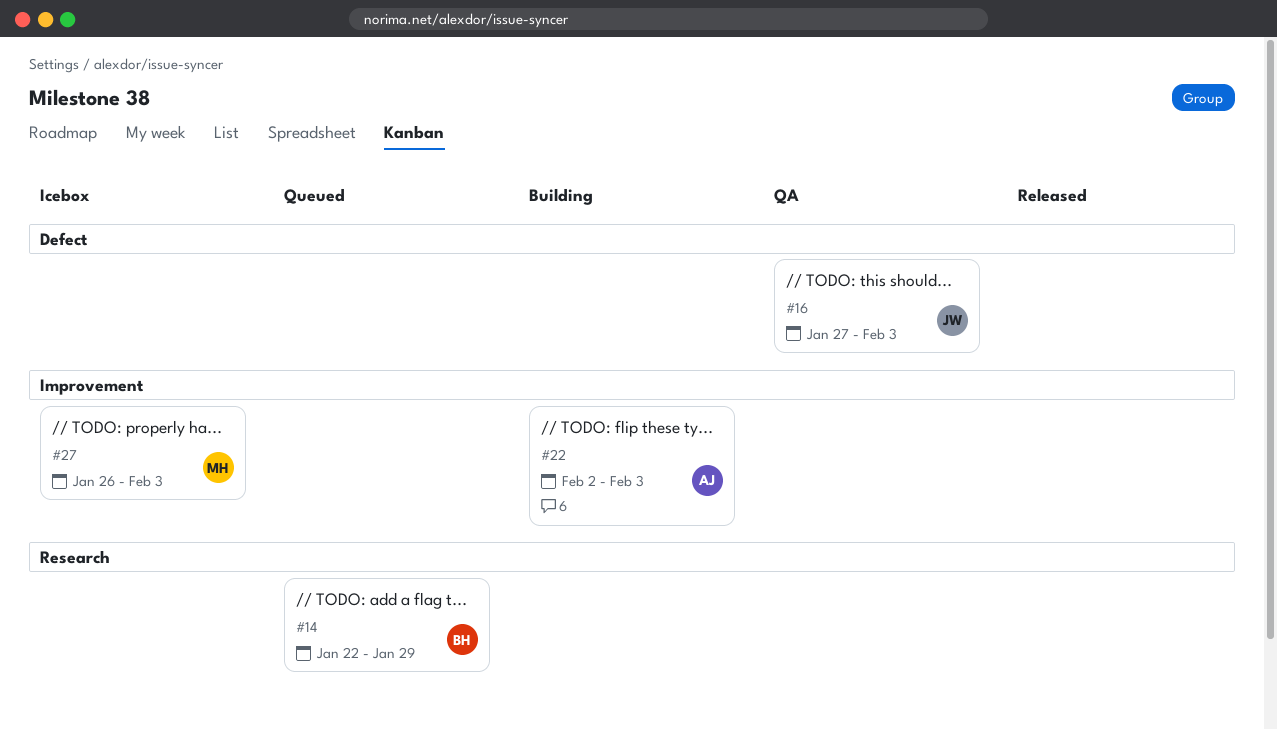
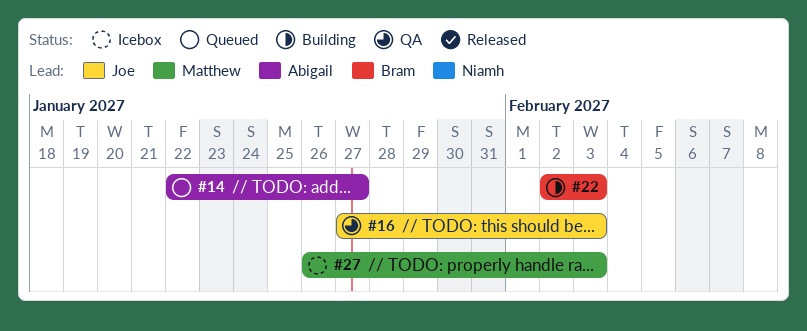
#14, owner: Bram -> Abigail
#14, due: Jan 29 -> Jan 27
#22, owner: Abigail -> Bram

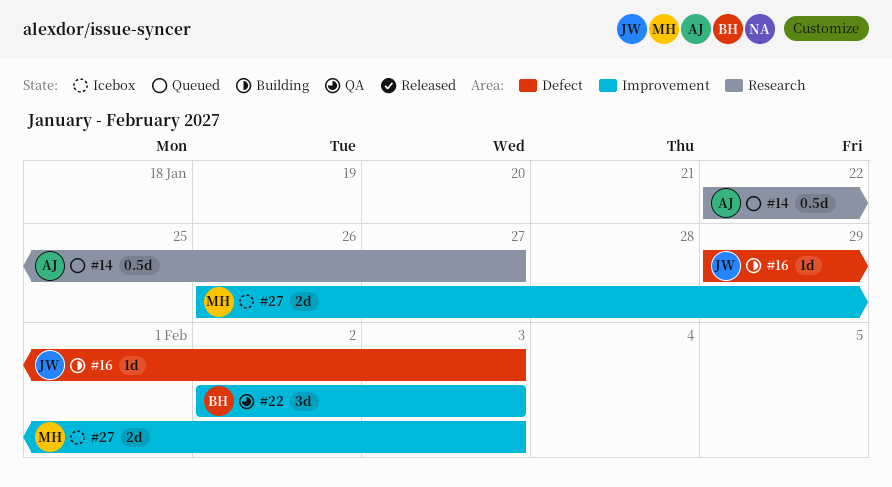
#16, status: QA -> Building
#16, start: Jan 27 -> Jan 29
#22, status: Building -> QA

